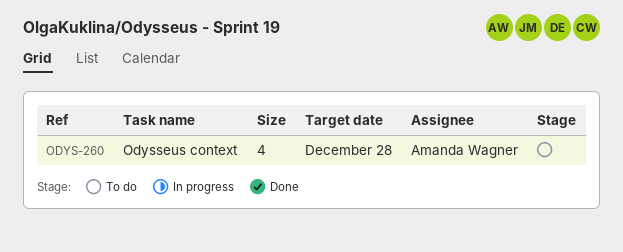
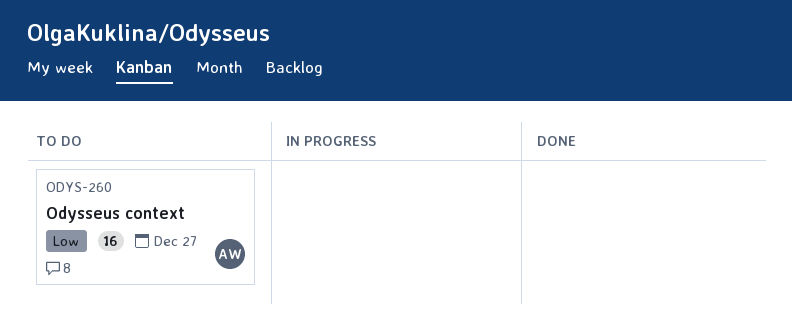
ODYS-260, estimate: 4 -> 16
ODYS-260, due: Dec 28 -> Dec 27

